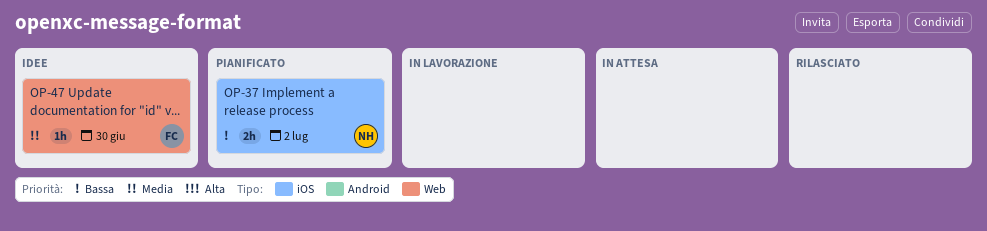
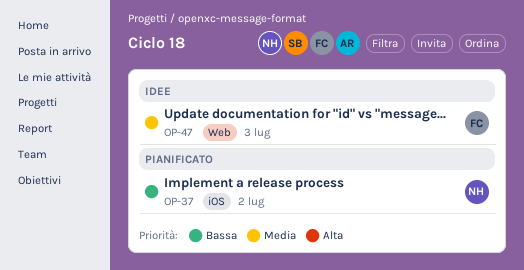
OP-47, due: Jun 30 -> Jul 3

